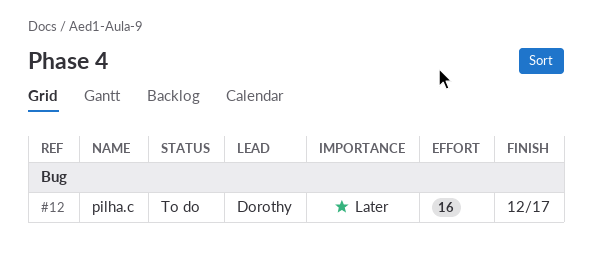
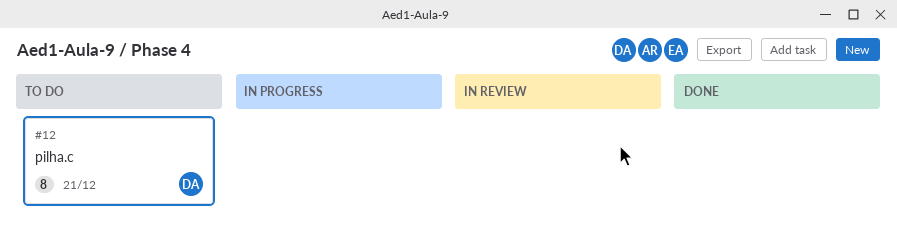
#12, estimate: 16 -> 8
#12, due: Dec 17 -> Dec 21

